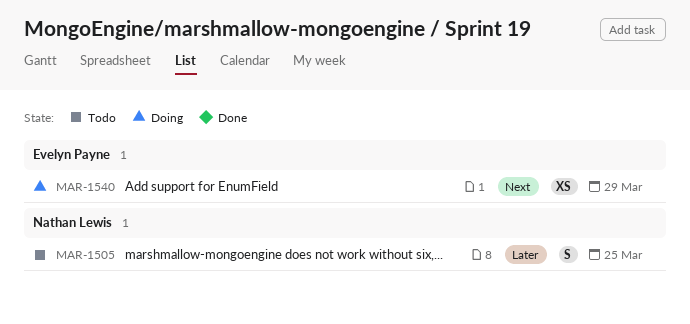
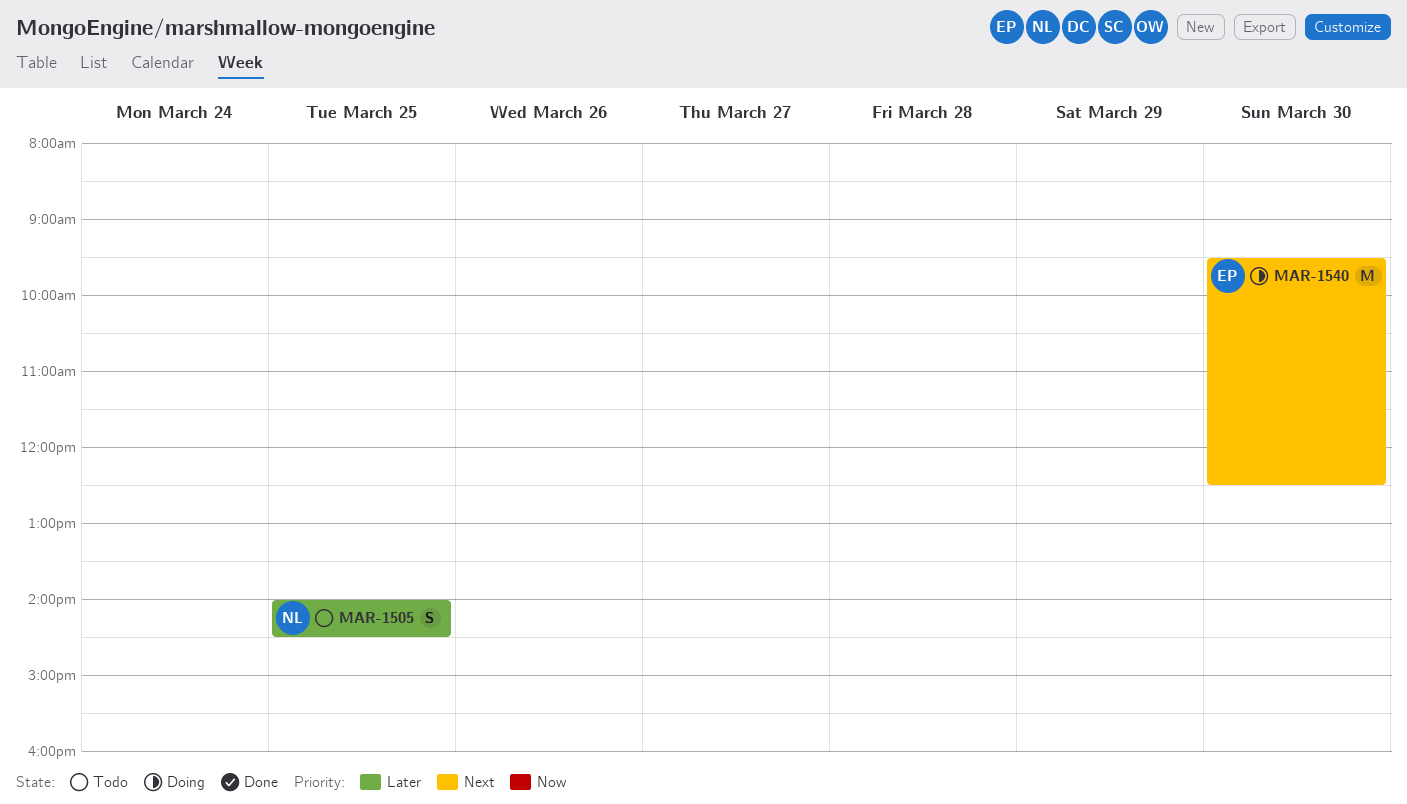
MAR-1540, estimate: XS -> M
MAR-1540, day: Mar 29 -> Mar 30

